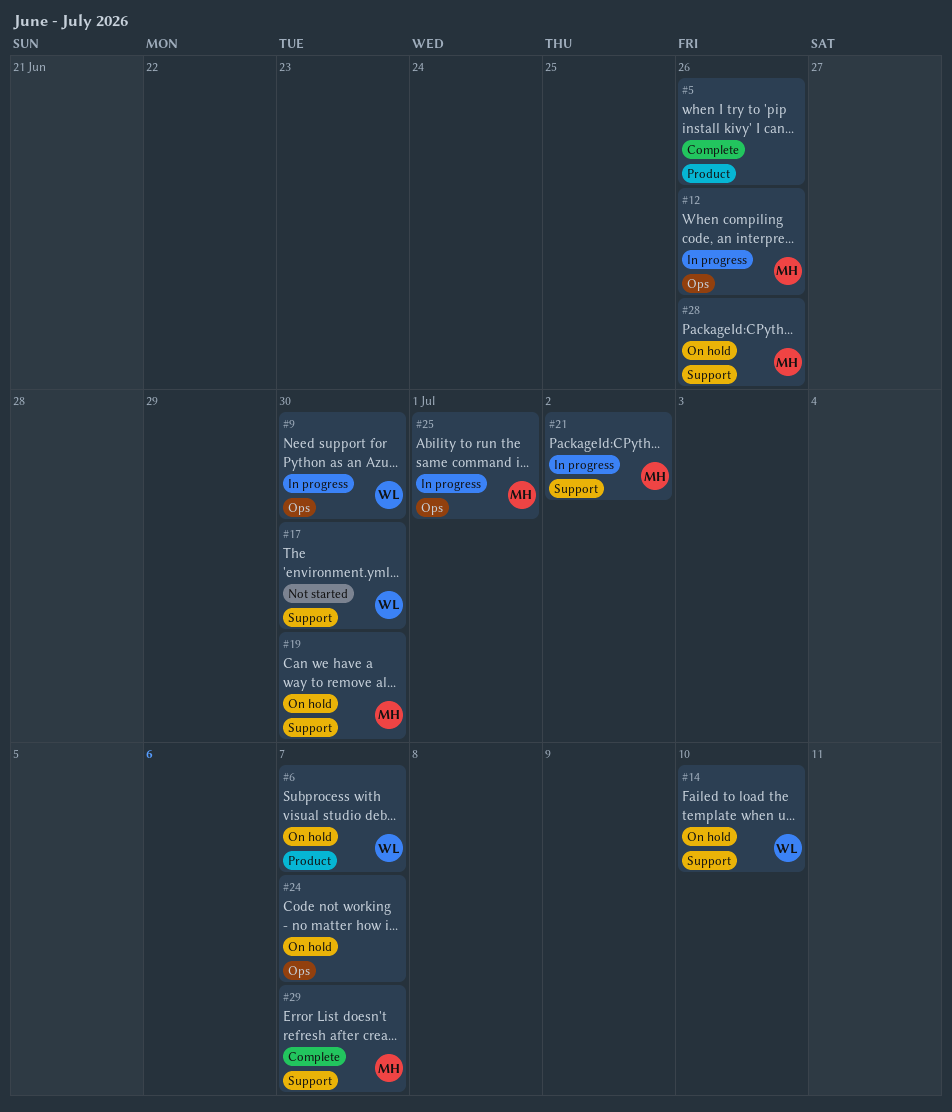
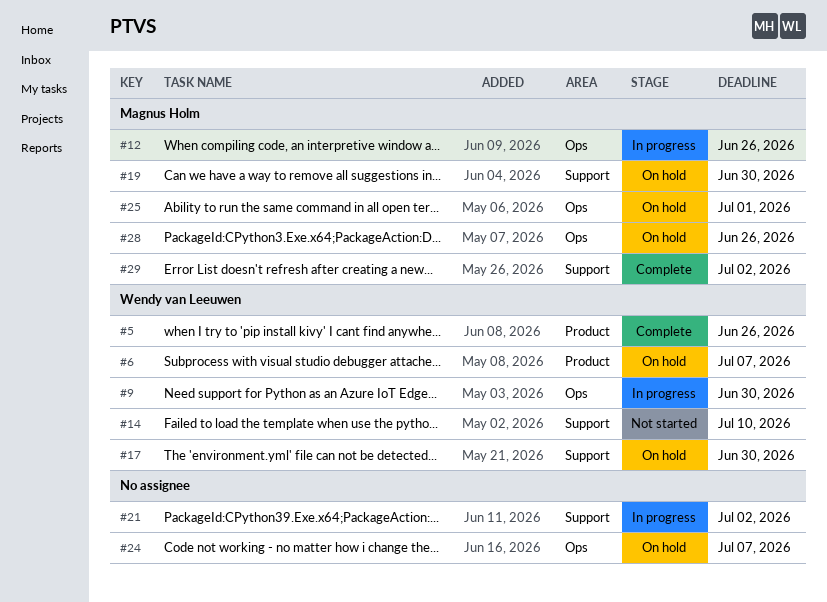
#5, owner: none -> Wendy van Leeuwen
#14, status: On hold -> Not started
#17, status: Not started -> On hold
#21, owner: Magnus Holm -> none
#25, status: In progress -> On hold
#28, label: Support -> Ops
#29, due: Jul 7 -> Jul 2

